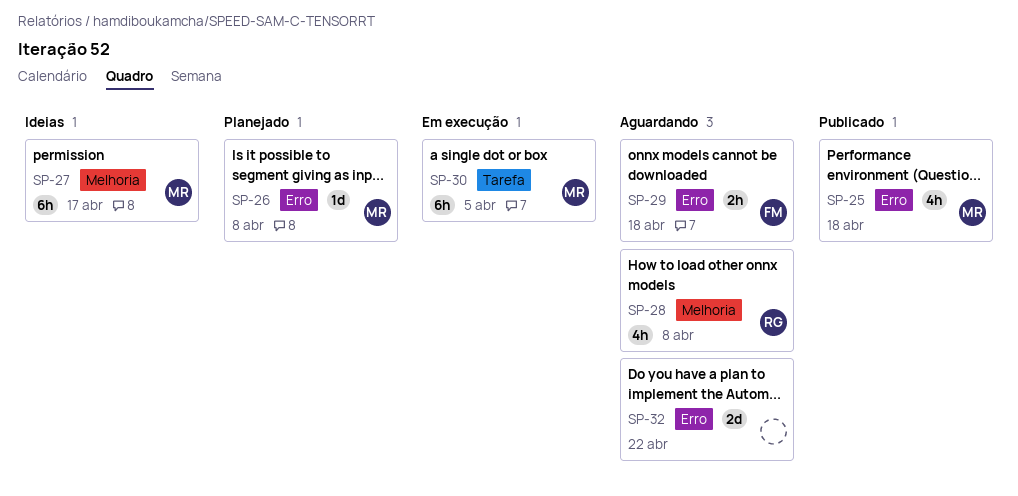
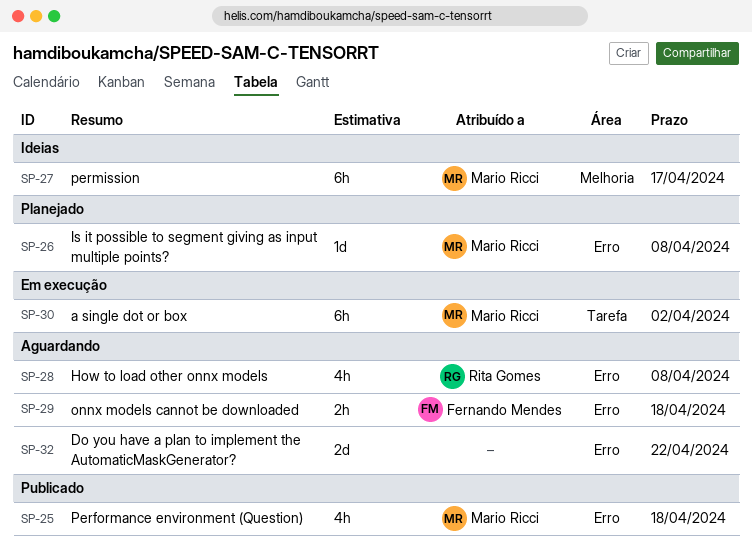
SP-28, label: Melhoria -> Erro
SP-30, due: Apr 5 -> Apr 2

